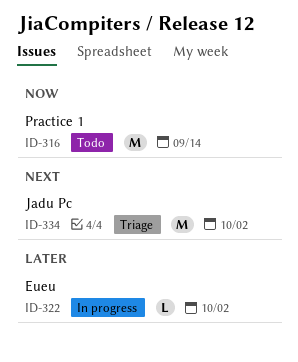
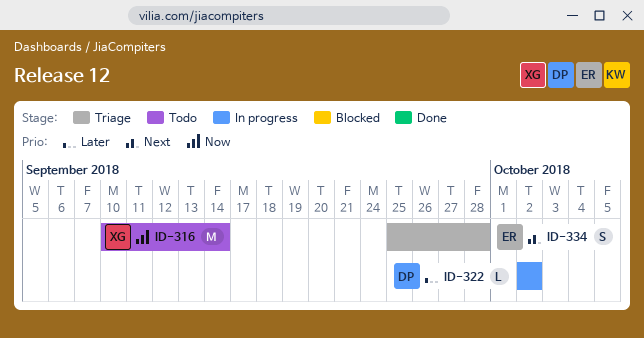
ID-334, estimate: M -> S
ID-334, due: Oct 2 -> Sep 28

